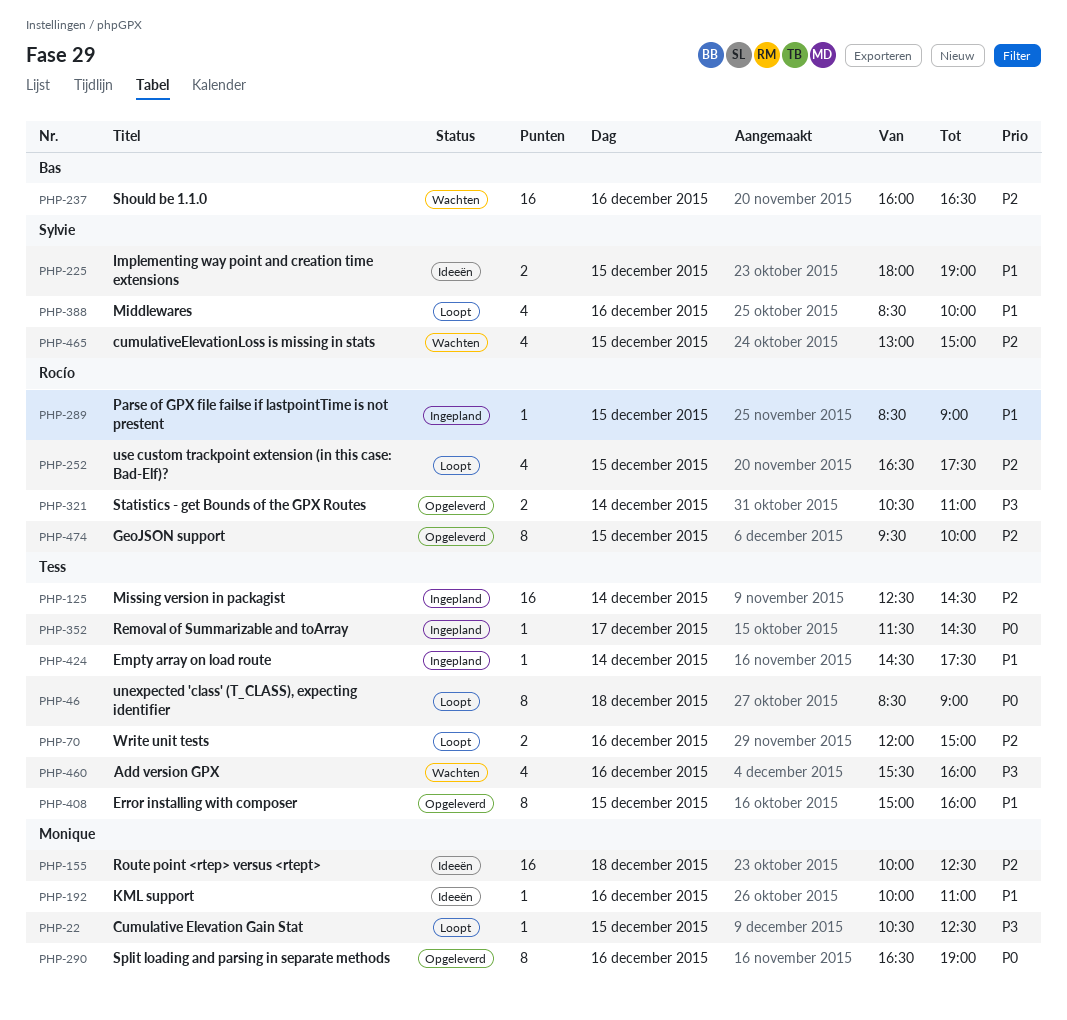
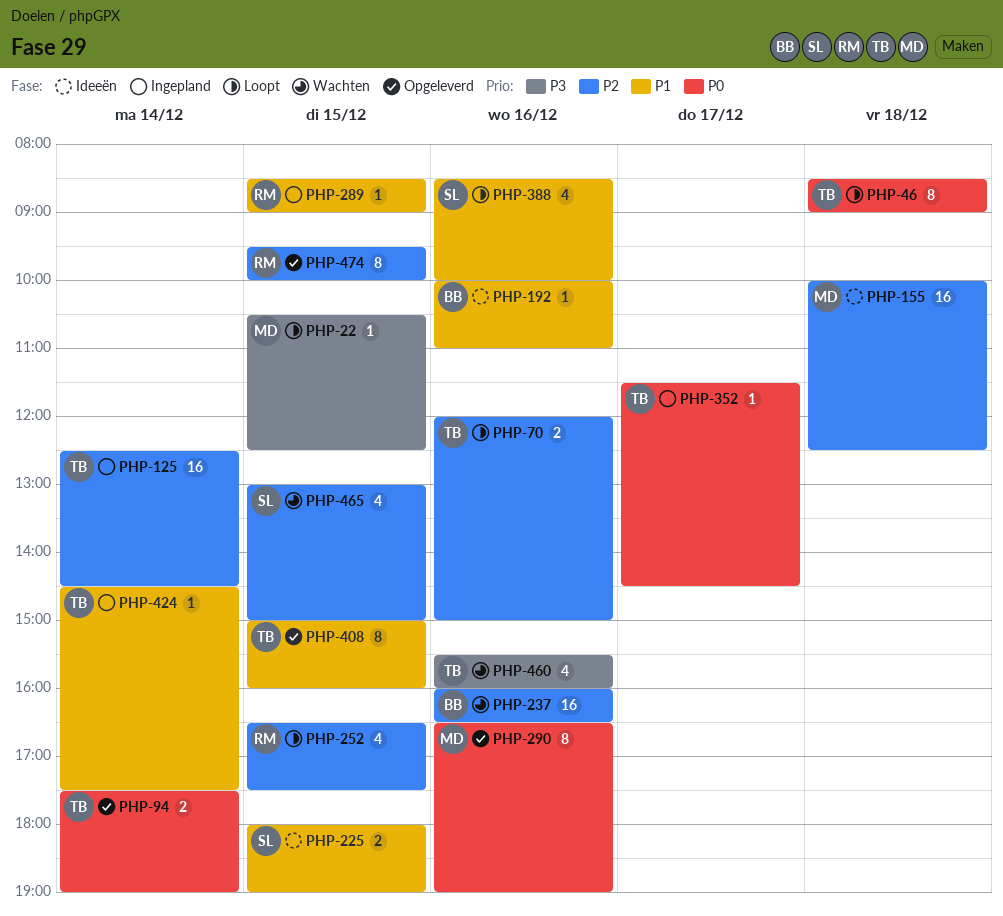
PHP-94: none -> present
PHP-192, owner: Monique -> Bas
PHP-321: present -> none

